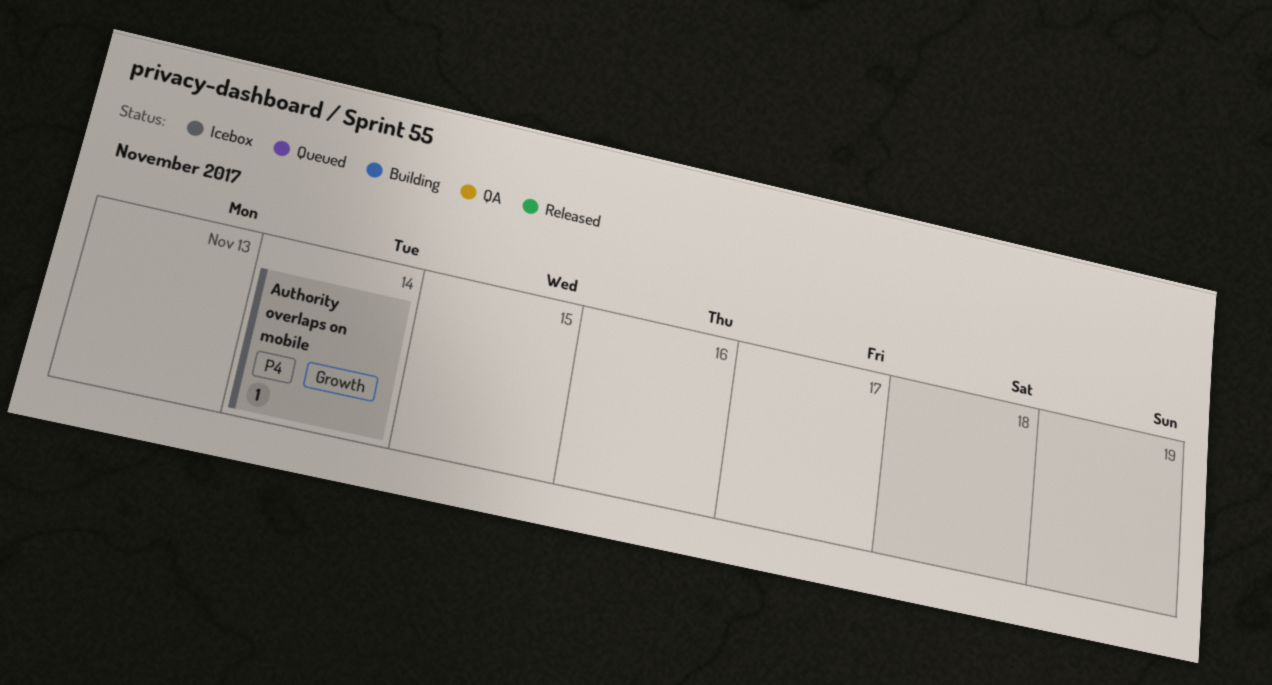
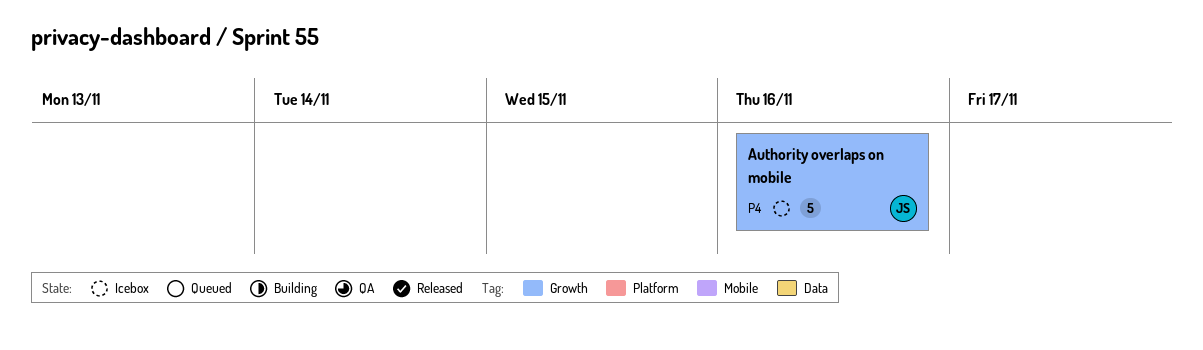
Authority overlaps on mobile, estimate: 1 -> 5
Authority overlaps on mobile, due: Nov 14 -> Nov 16

